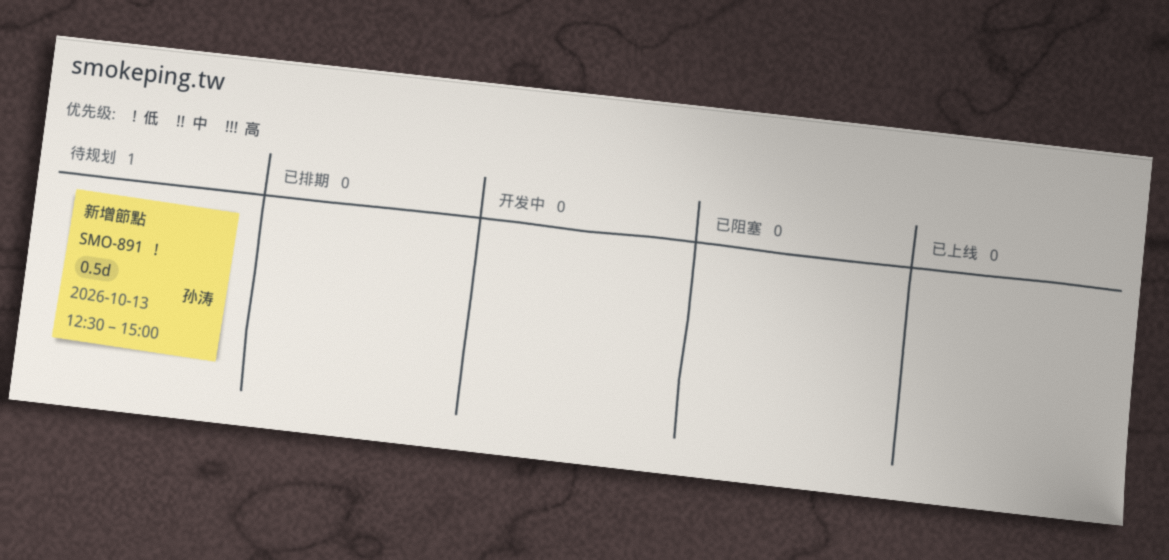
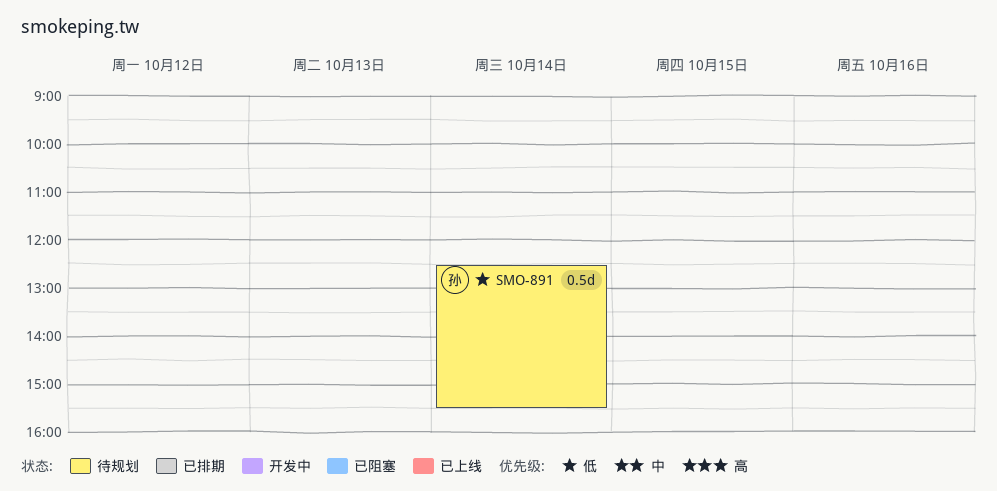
SMO-891, day: Oct 13 -> Oct 14
SMO-891, ends: 15:00 -> 15:30

